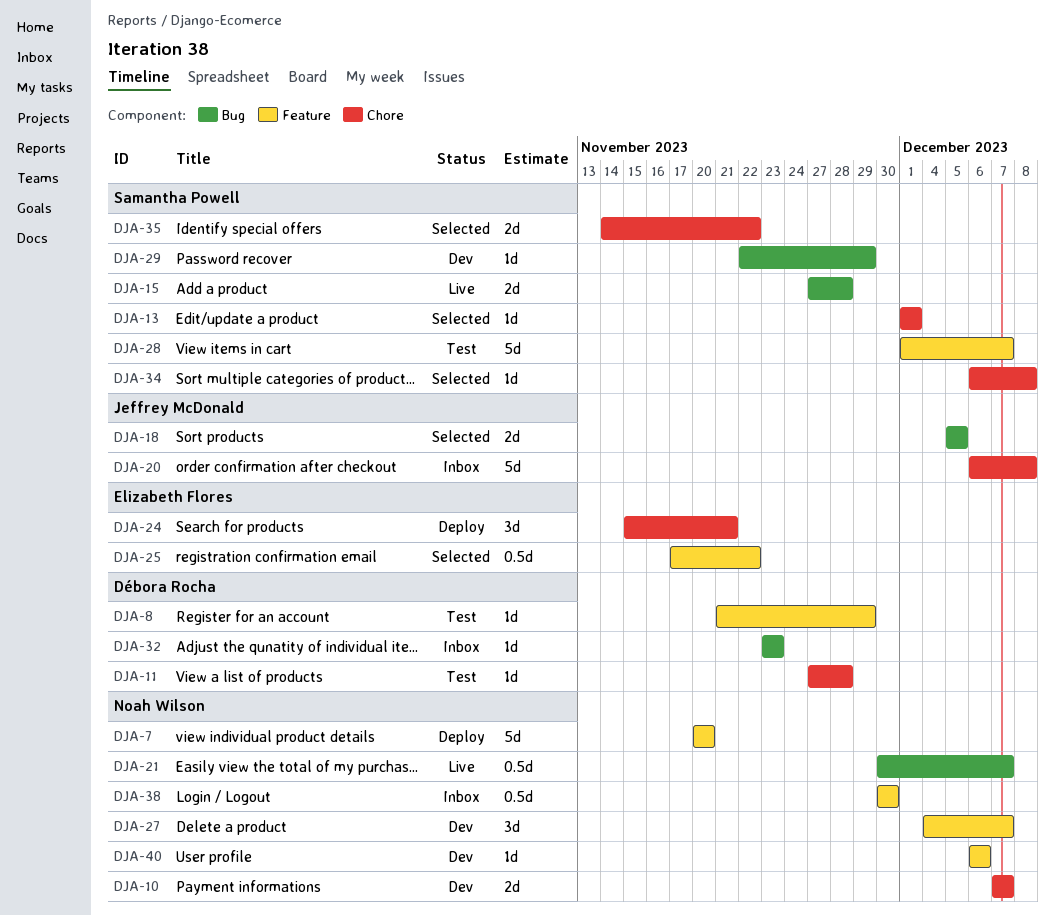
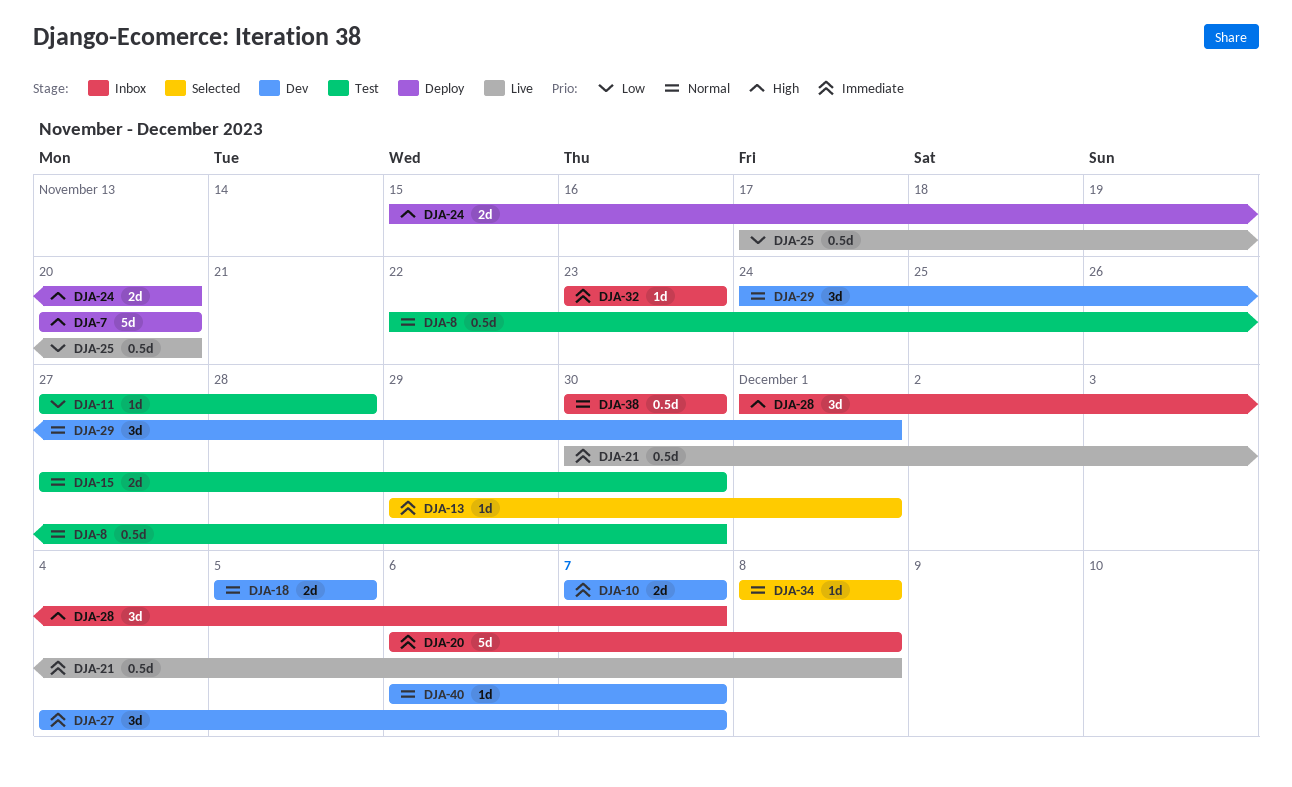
DJA-8, estimate: 1d -> 0.5d
DJA-8, start: Nov 21 -> Nov 22
DJA-8, due: Nov 29 -> Nov 30
DJA-13, start: Dec 1 -> Nov 29
DJA-15, status: Live -> Test
DJA-15, due: Nov 28 -> Nov 30
DJA-18, status: Selected -> Dev
DJA-21, due: Dec 7 -> Dec 8
DJA-24, estimate: 3d -> 2d
DJA-24, due: Nov 21 -> Nov 20
DJA-25, status: Selected -> Live
DJA-25, due: Nov 22 -> Nov 20
DJA-28, status: Test -> Inbox
DJA-28, estimate: 5d -> 3d
DJA-29, estimate: 1d -> 3d
DJA-29, start: Nov 22 -> Nov 24
DJA-29, due: Nov 29 -> Dec 1
DJA-34, start: Dec 6 -> Dec 8
DJA-35: present -> none
DJA-40, due: Dec 6 -> Dec 7

